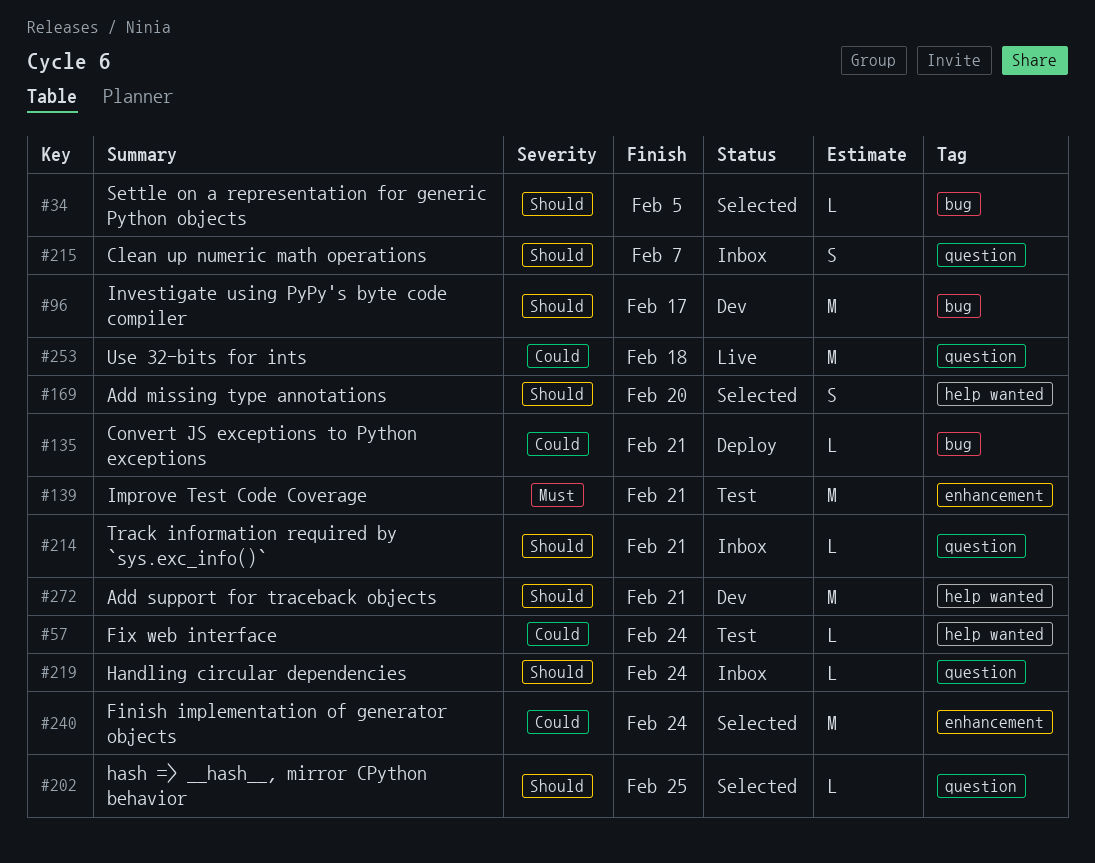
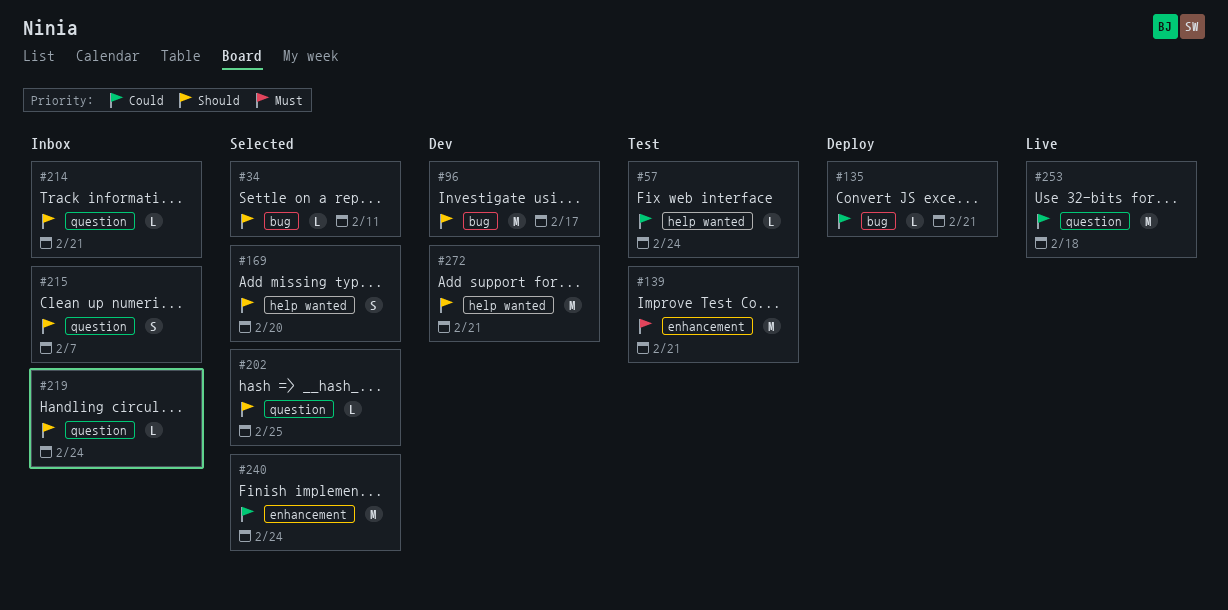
#34, due: Feb 5 -> Feb 11

